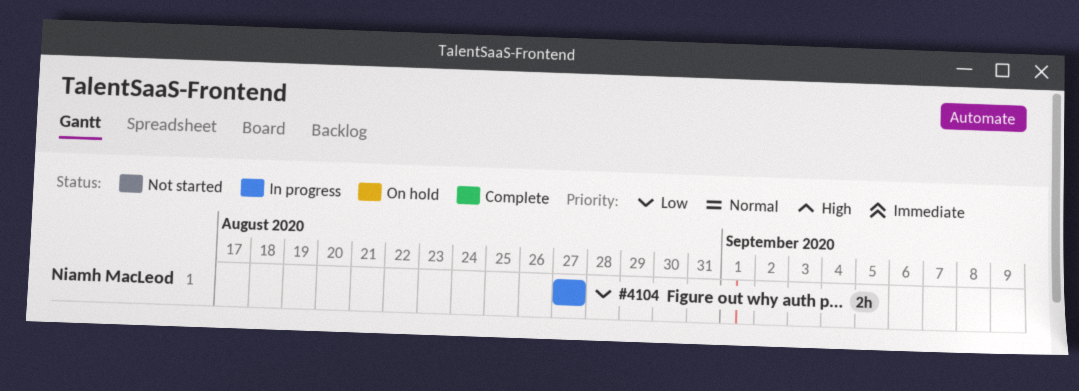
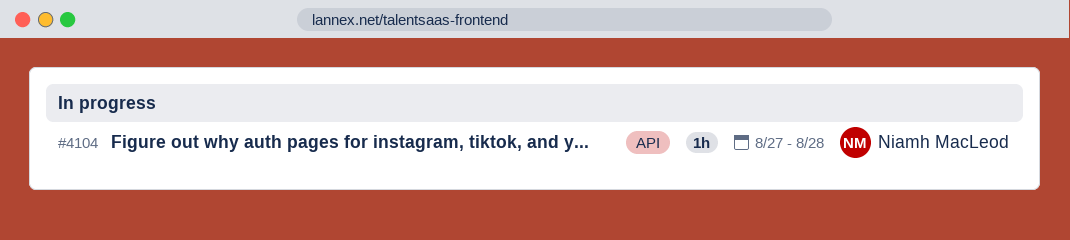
#4104, estimate: 2h -> 1h
#4104, due: Aug 27 -> Aug 28

